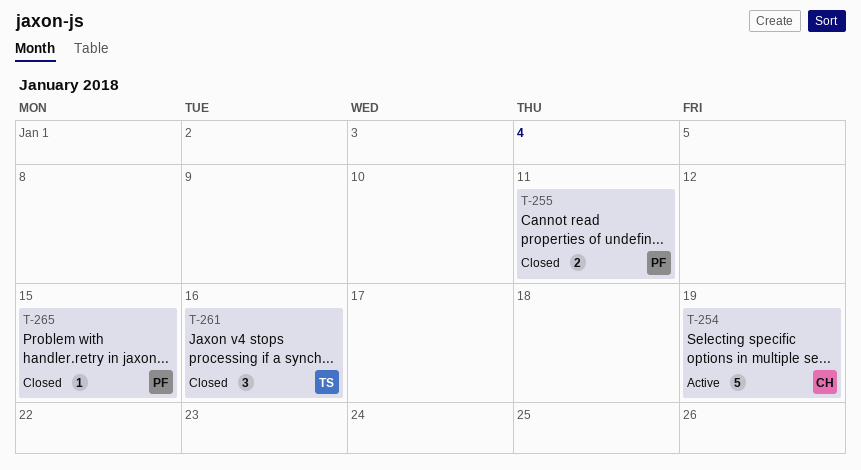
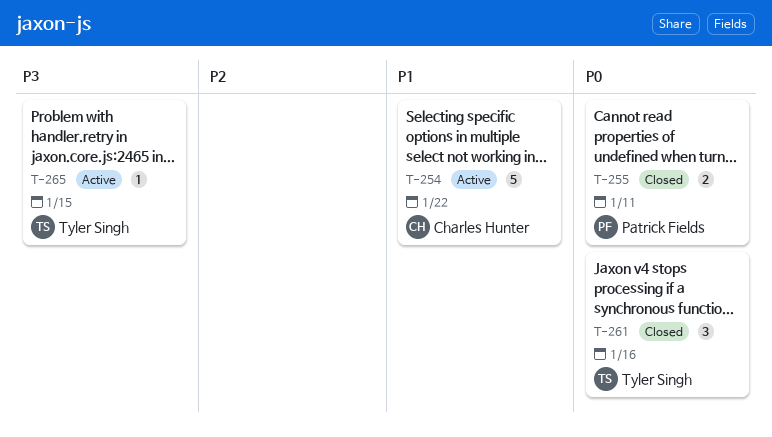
T-254, due: Jan 19 -> Jan 22
T-265, status: Closed -> Active
T-265, owner: Patrick Fields -> Tyler Singh

